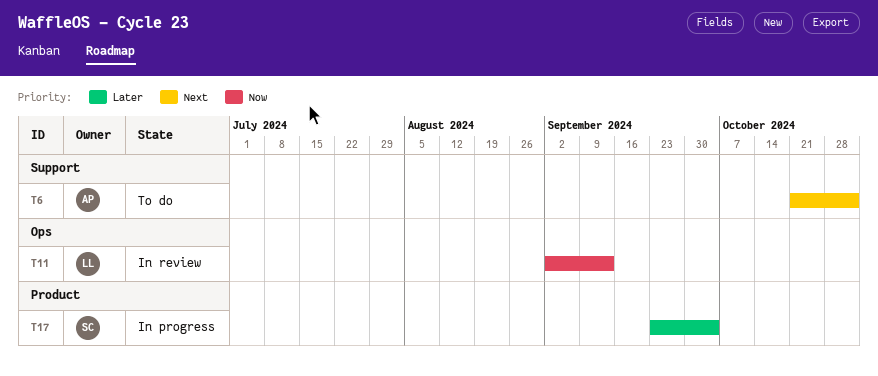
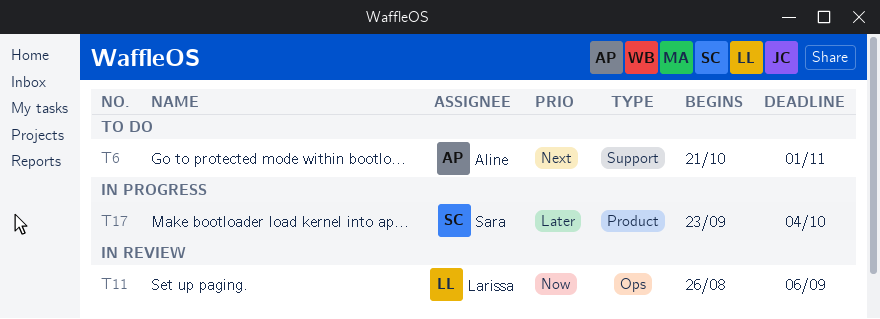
T11, start: Sep 2 -> Aug 26
T11, due: Sep 13 -> Sep 6

